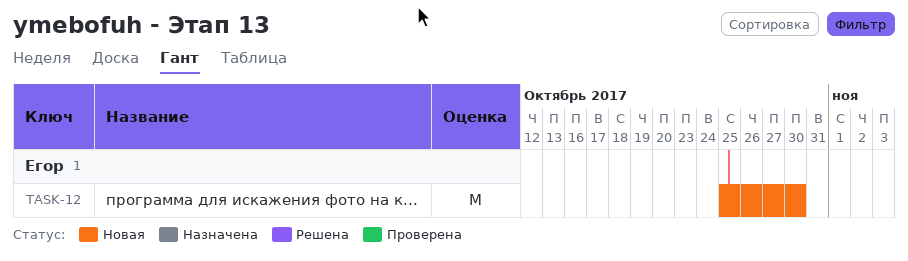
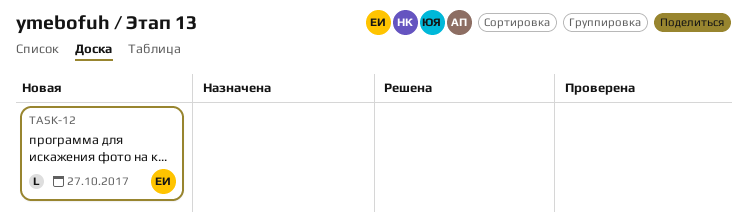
TASK-12, estimate: M -> L
TASK-12, due: Oct 30 -> Oct 27

